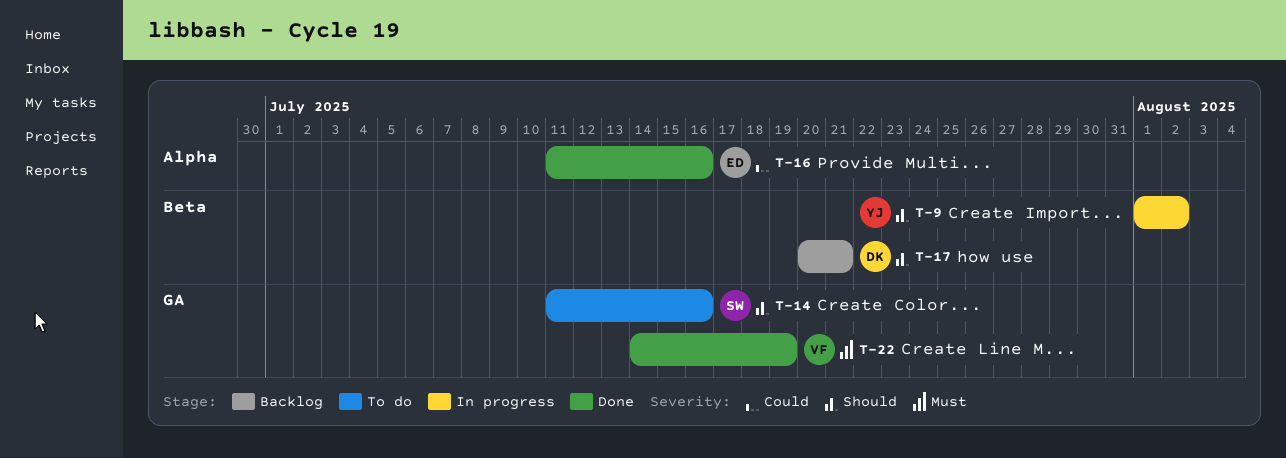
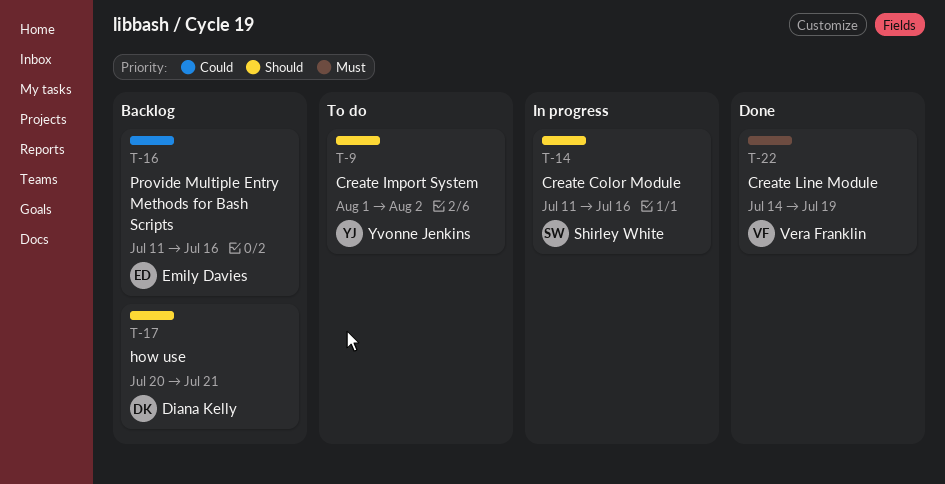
T-9, status: In progress -> To do
T-14, status: To do -> In progress
T-16, status: Done -> Backlog

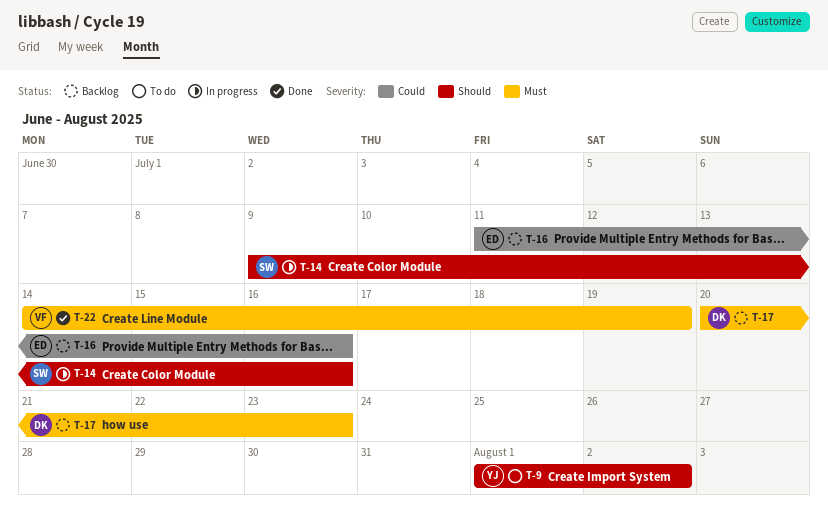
T-14, start: Jul 11 -> Jul 9
T-17, priority: Should -> Must
T-17, due: Jul 21 -> Jul 23

